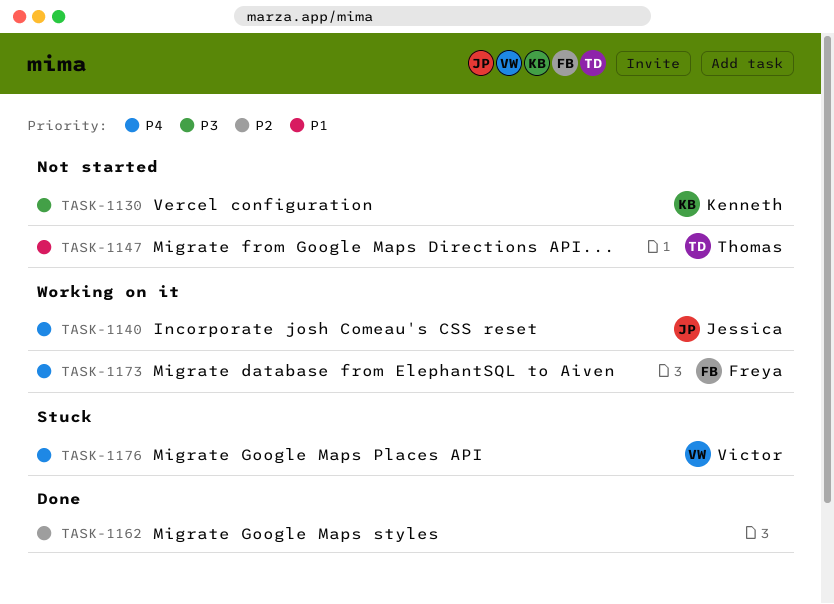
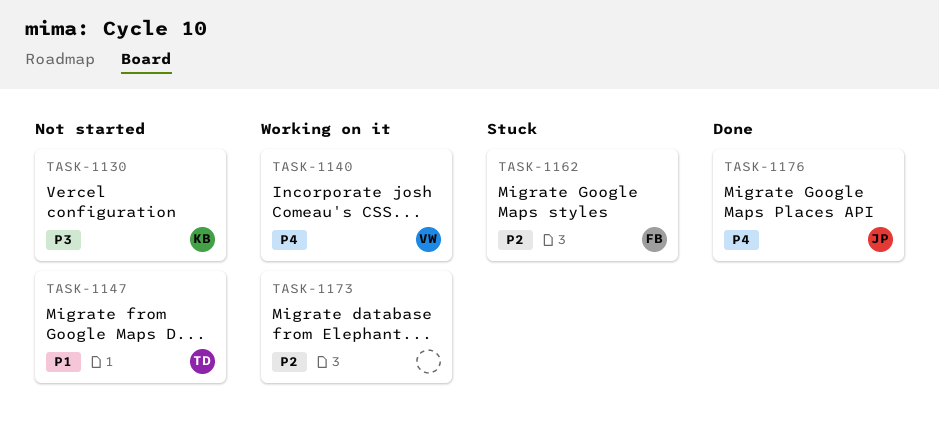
TASK-1140, owner: Jessica -> Victor
TASK-1162, status: Done -> Stuck
TASK-1162, owner: none -> Freya
TASK-1173, owner: Freya -> none
TASK-1173, priority: P4 -> P2
TASK-1176, status: Stuck -> Done
TASK-1176, owner: Victor -> Jessica

